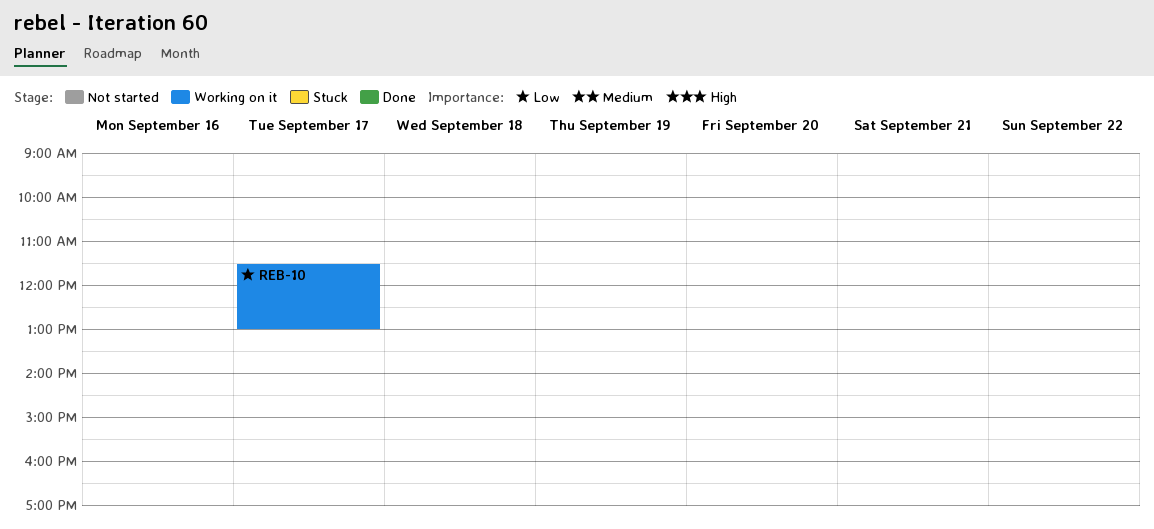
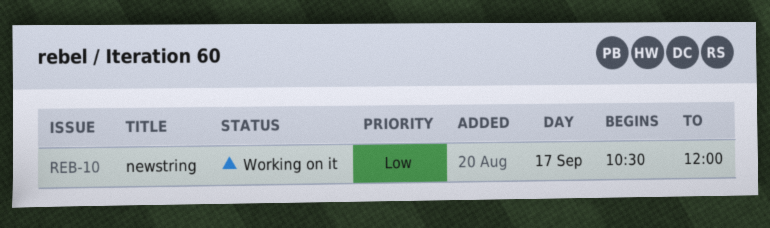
REB-10, begins: 11:30 -> 10:30
REB-10, ends: 13:00 -> 12:00

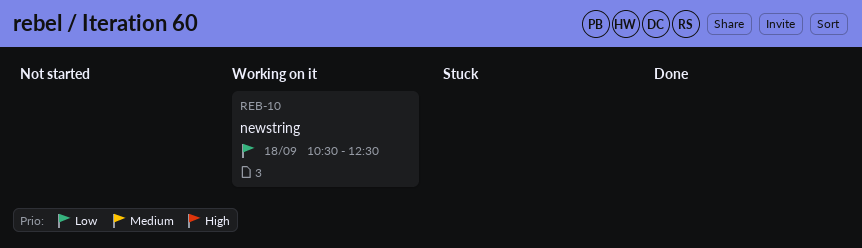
REB-10, day: Sep 17 -> Sep 18
REB-10, ends: 12:00 -> 12:30

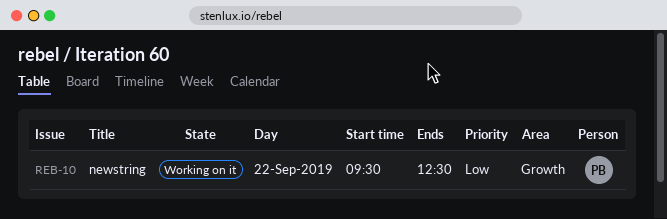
REB-10, day: Sep 18 -> Sep 22
REB-10, begins: 10:30 -> 09:30

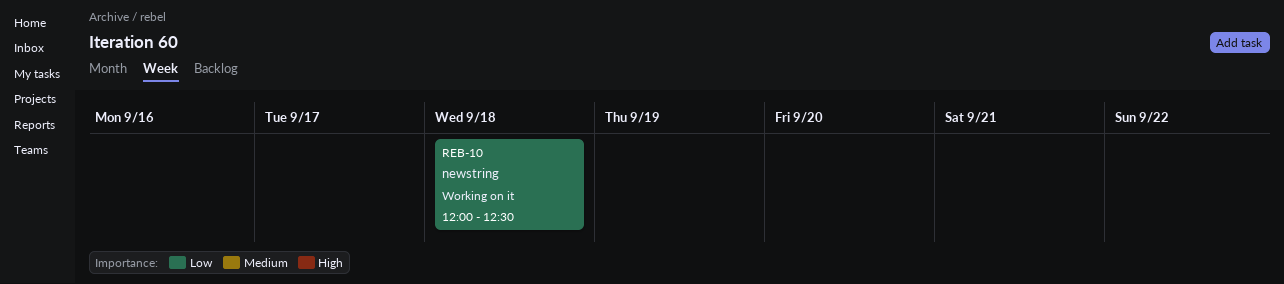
REB-10, day: Sep 22 -> Sep 18
REB-10, begins: 09:30 -> 12:00

